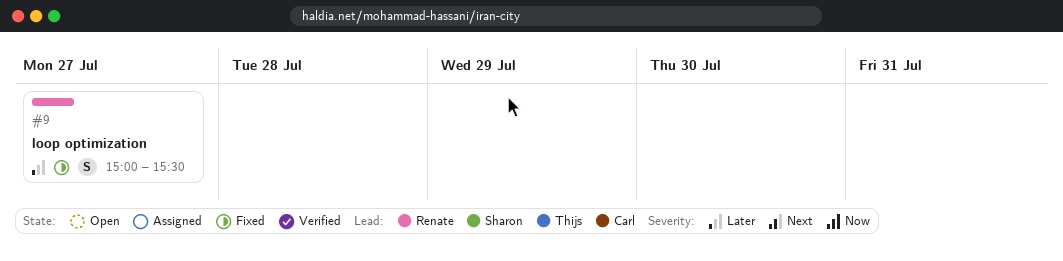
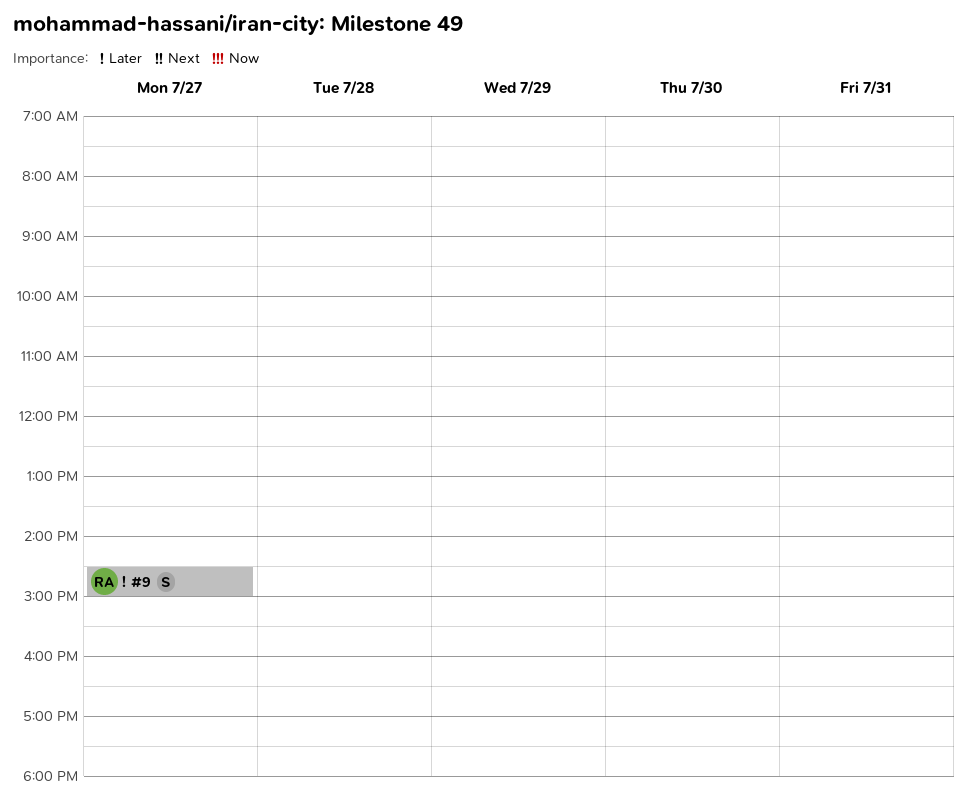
#9, begins: 15:00 -> 14:30
#9, ends: 15:30 -> 15:00

